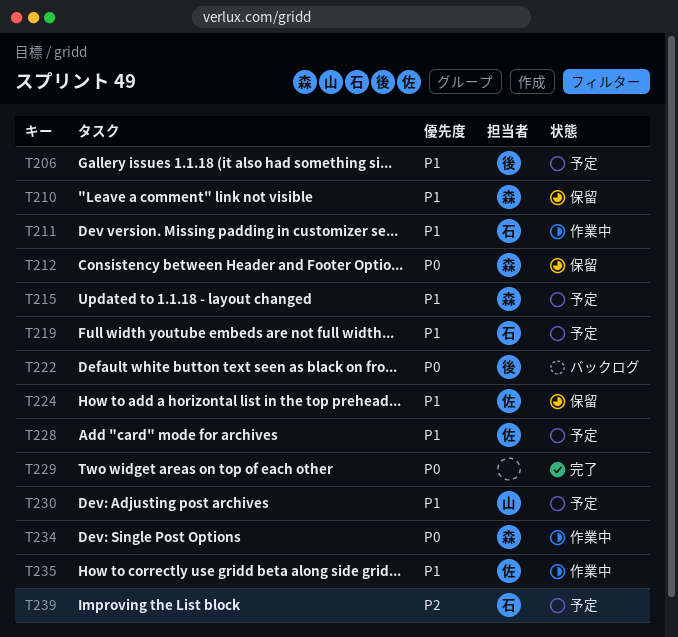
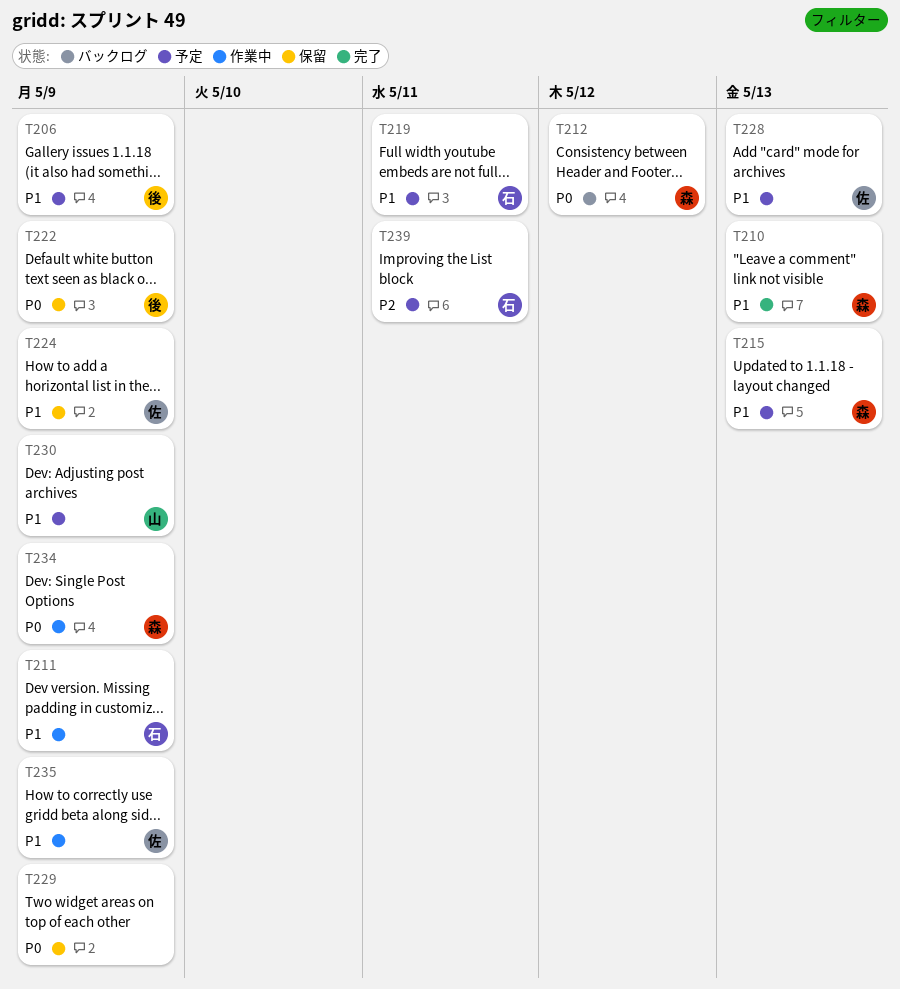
T210, status: 保留 -> 完了
T212, status: 保留 -> バックログ
T222, status: バックログ -> 保留
T229, status: 完了 -> 保留

